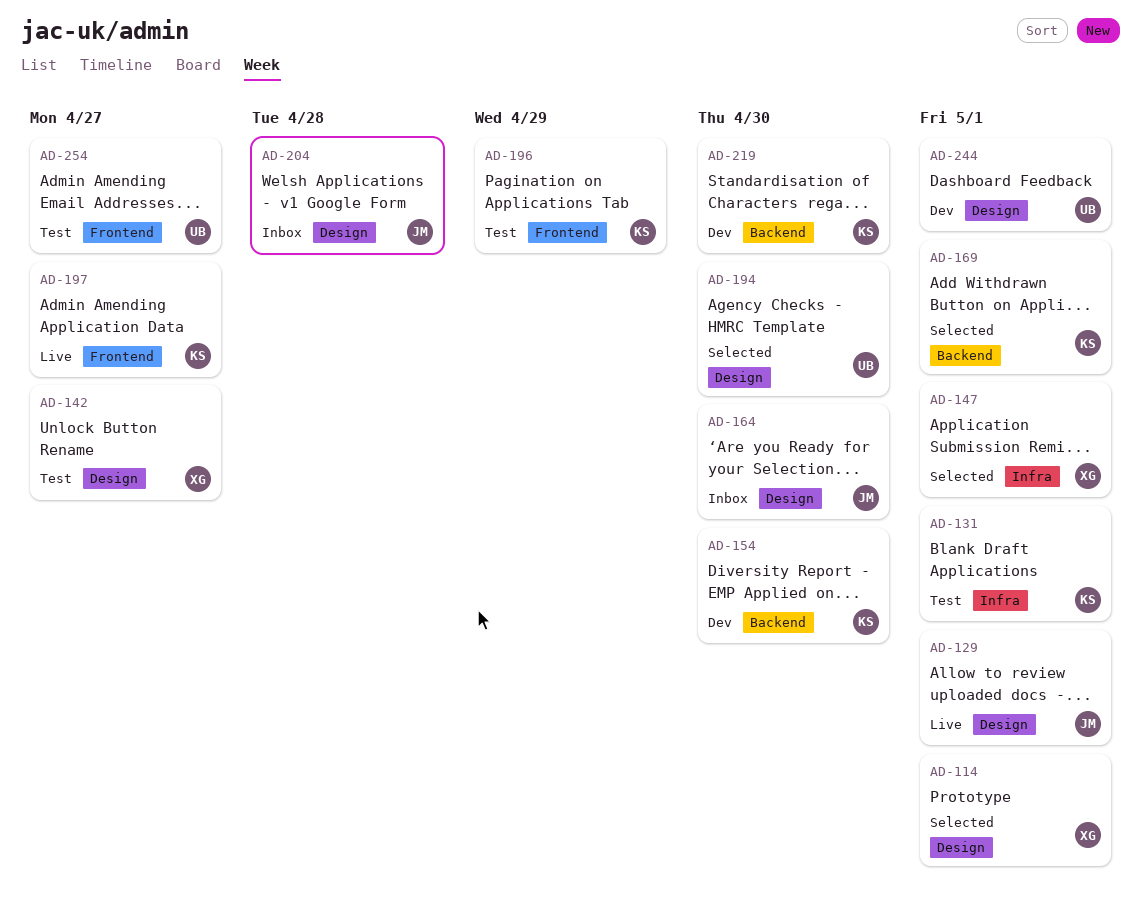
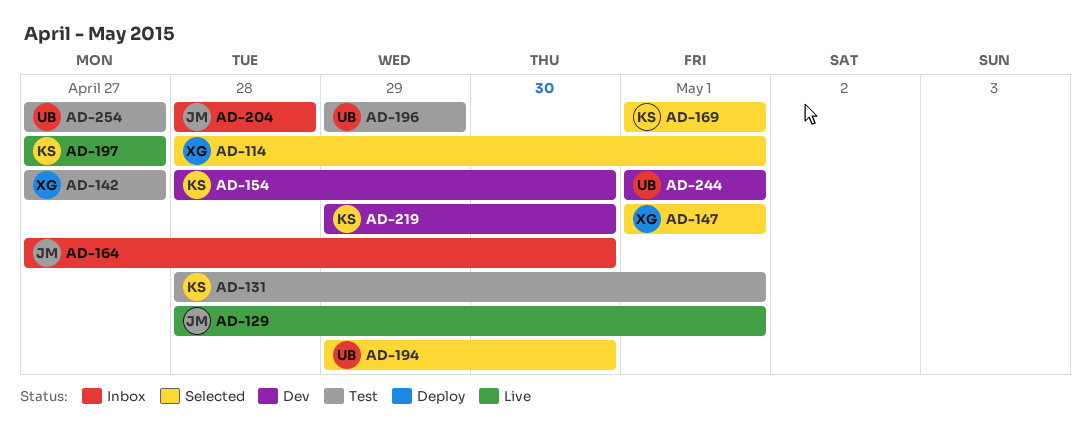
AD-196, owner: KS -> UB

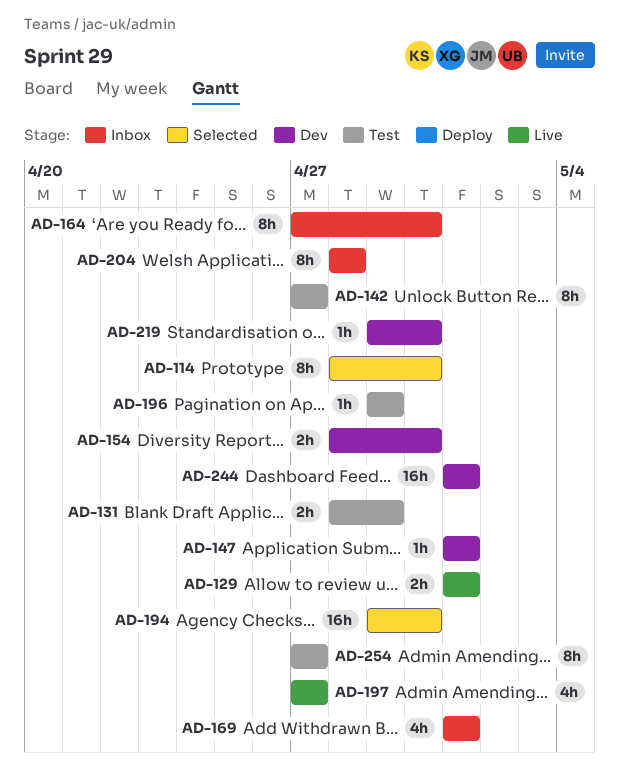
AD-114, due: May 1 -> Apr 30
AD-129, start: Apr 28 -> May 1
AD-131, due: May 1 -> Apr 29
AD-147, status: Selected -> Dev
AD-169, status: Selected -> Inbox

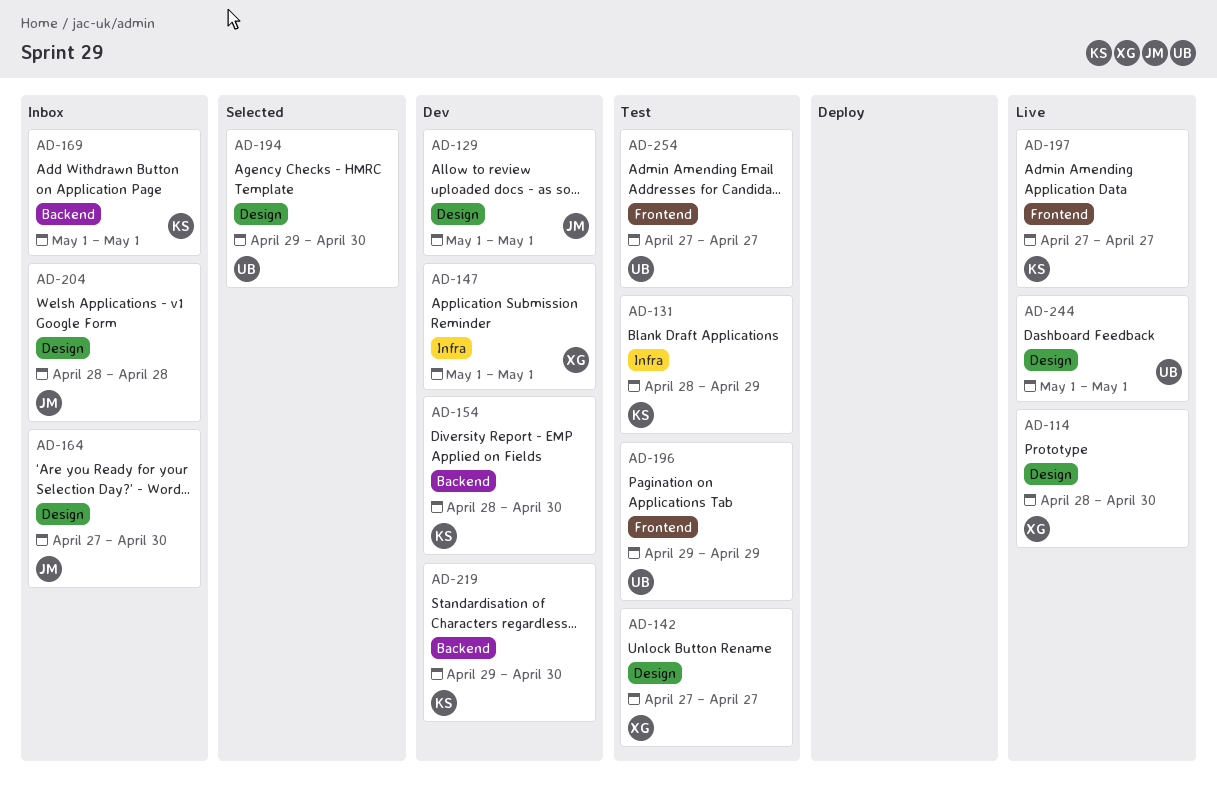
AD-114, status: Selected -> Live
AD-129, status: Live -> Dev
AD-244, status: Dev -> Live

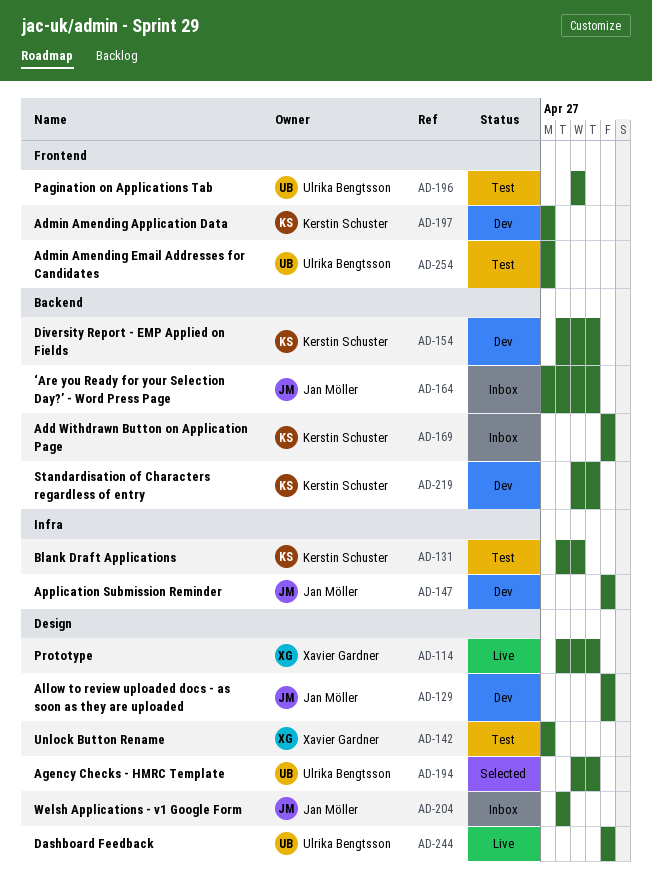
AD-147, owner: Xavier Gardner -> Jan Möller
AD-164, label: Design -> Backend
AD-197, status: Live -> Dev

